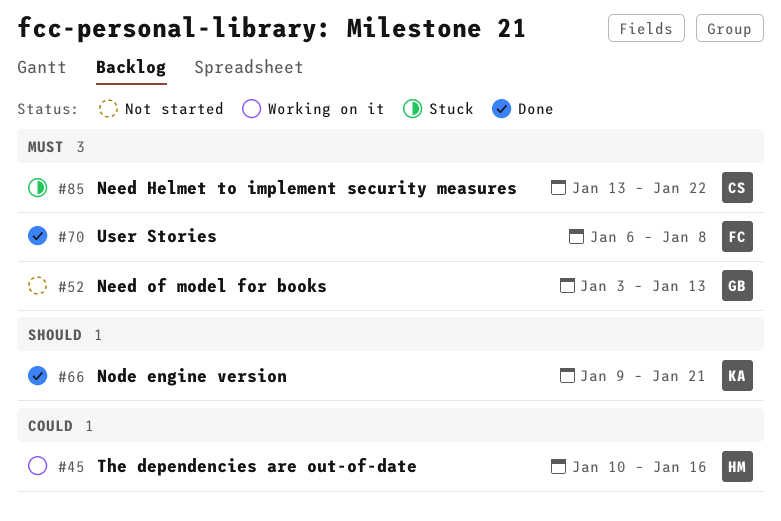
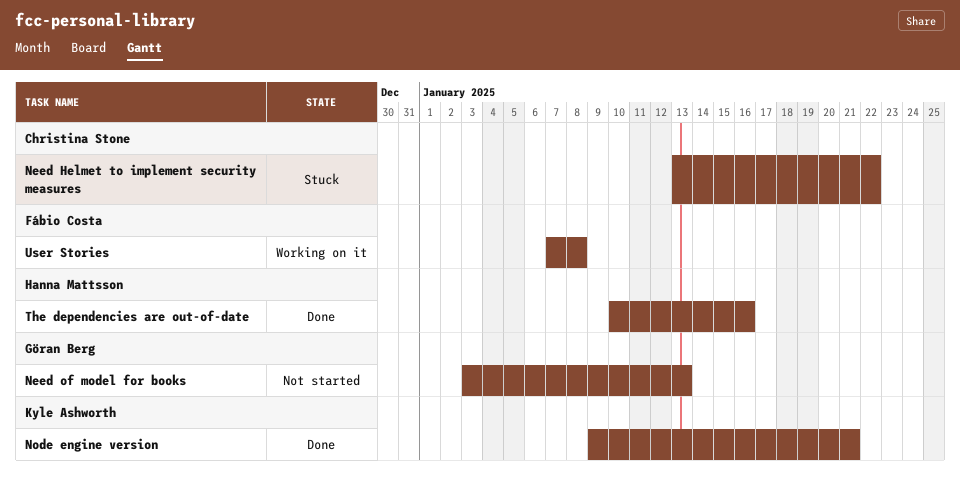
The dependencies are out-of-date, status: Working on it -> Done
User Stories, status: Done -> Working on it
User Stories, start: Jan 6 -> Jan 7

